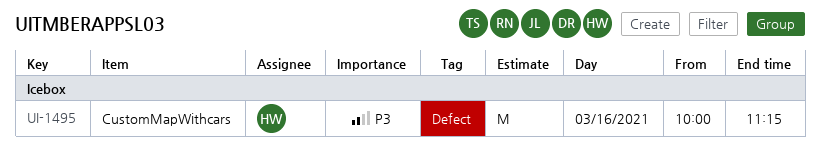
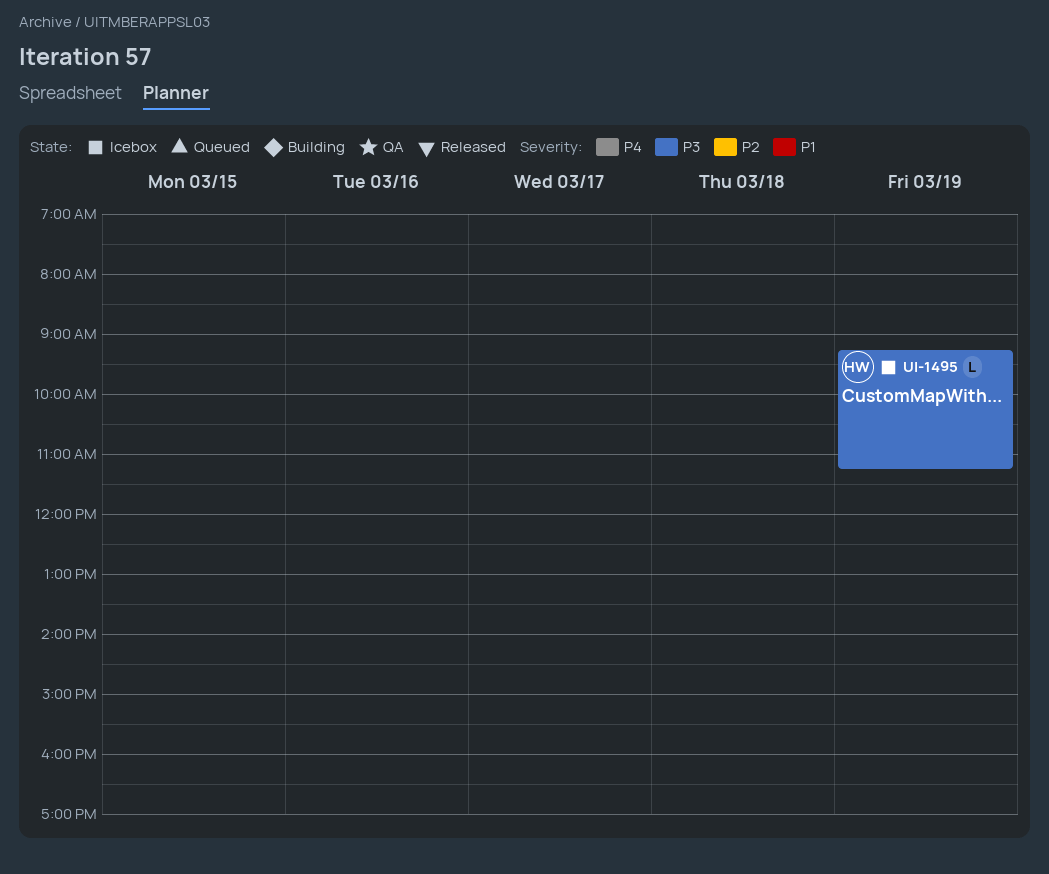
UI-1495, estimate: M -> L
UI-1495, day: Mar 16 -> Mar 19
UI-1495, begins: 10:00 -> 09:15

